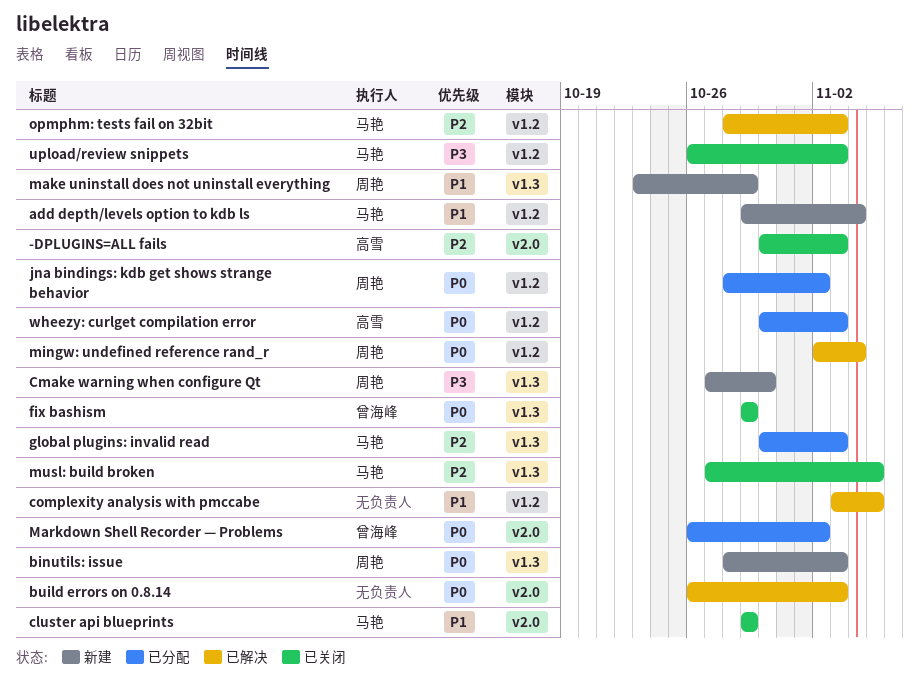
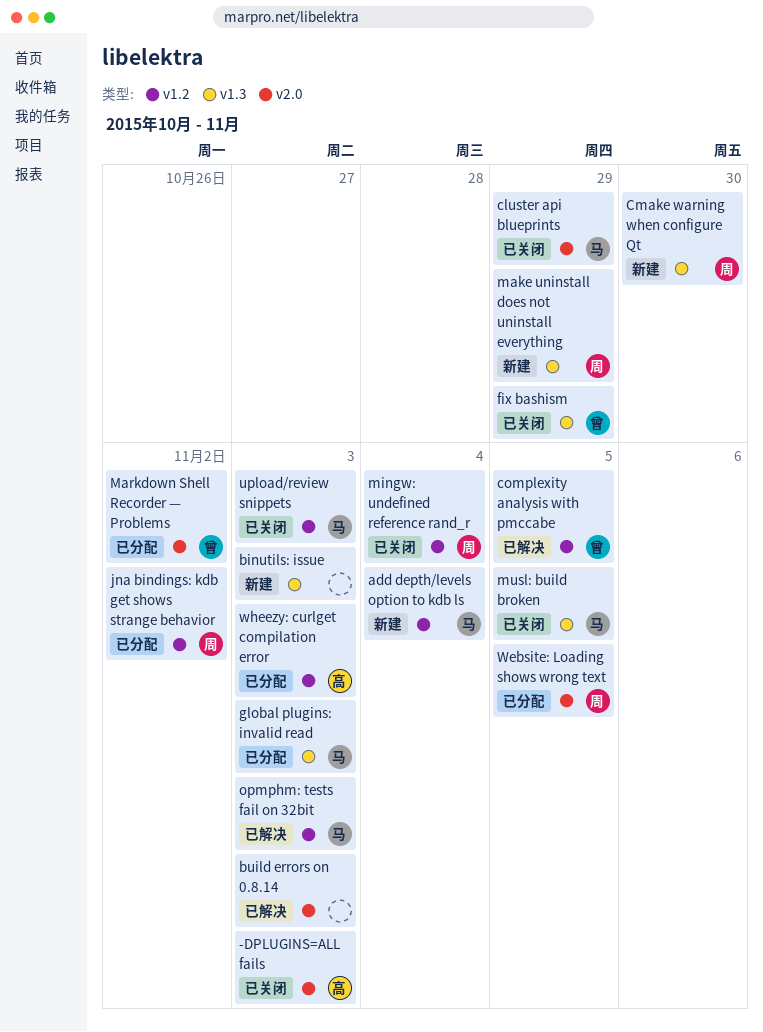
binutils: issue, owner: 周艳 -> none
complexity analysis with pmccabe, owner: none -> 曾海峰
mingw: undefined reference rand_r, status: 已解决 -> 已关闭
Website: Loading shows wrong text: none -> present

